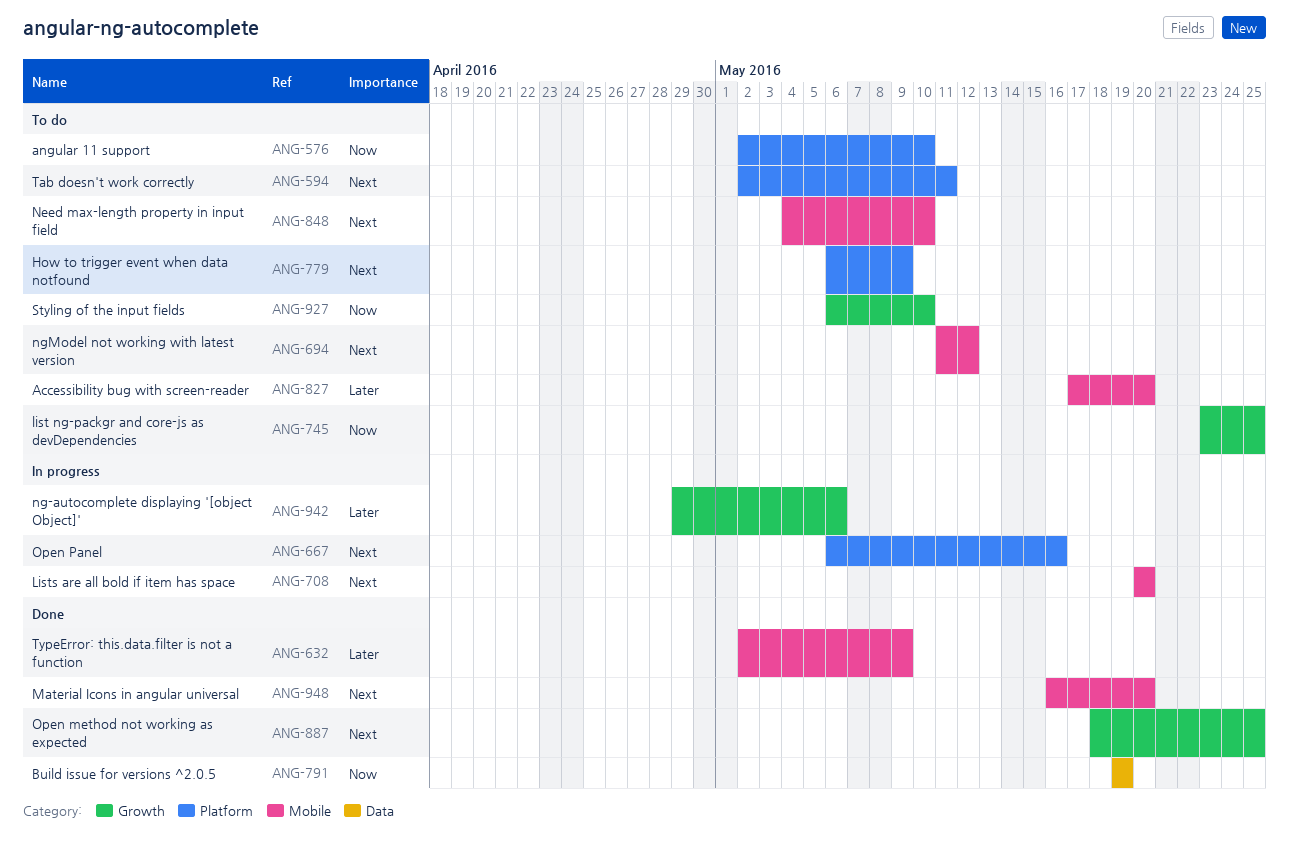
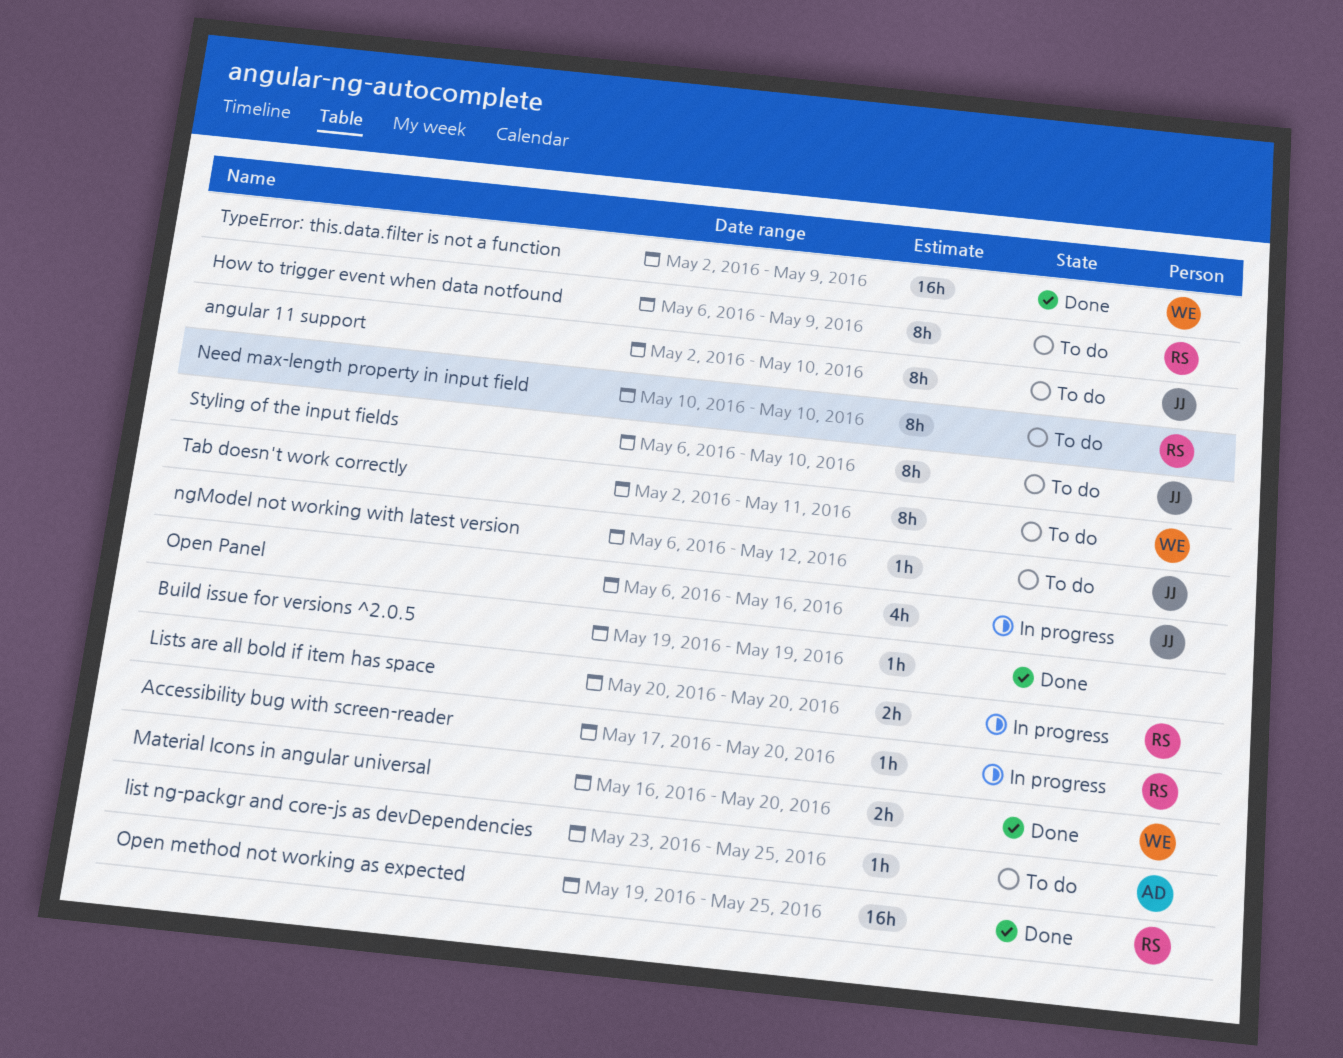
Accessibility bug with screen-reader, status: To do -> In progress
Need max-length property in input field, start: May 4 -> May 10
ng-autocomplete displaying '[object Object]': present -> none
ngModel not working with latest version, start: May 11 -> May 6
Open method not working as expected, start: May 18 -> May 19

